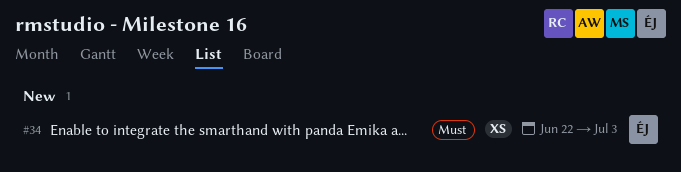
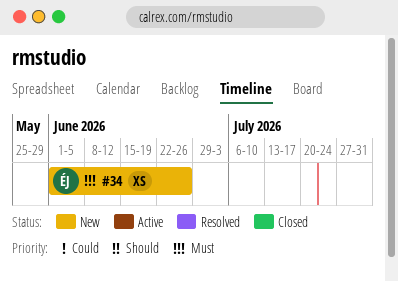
#34, start: Jun 22 -> Jun 1
#34, due: Jul 3 -> Jun 26

